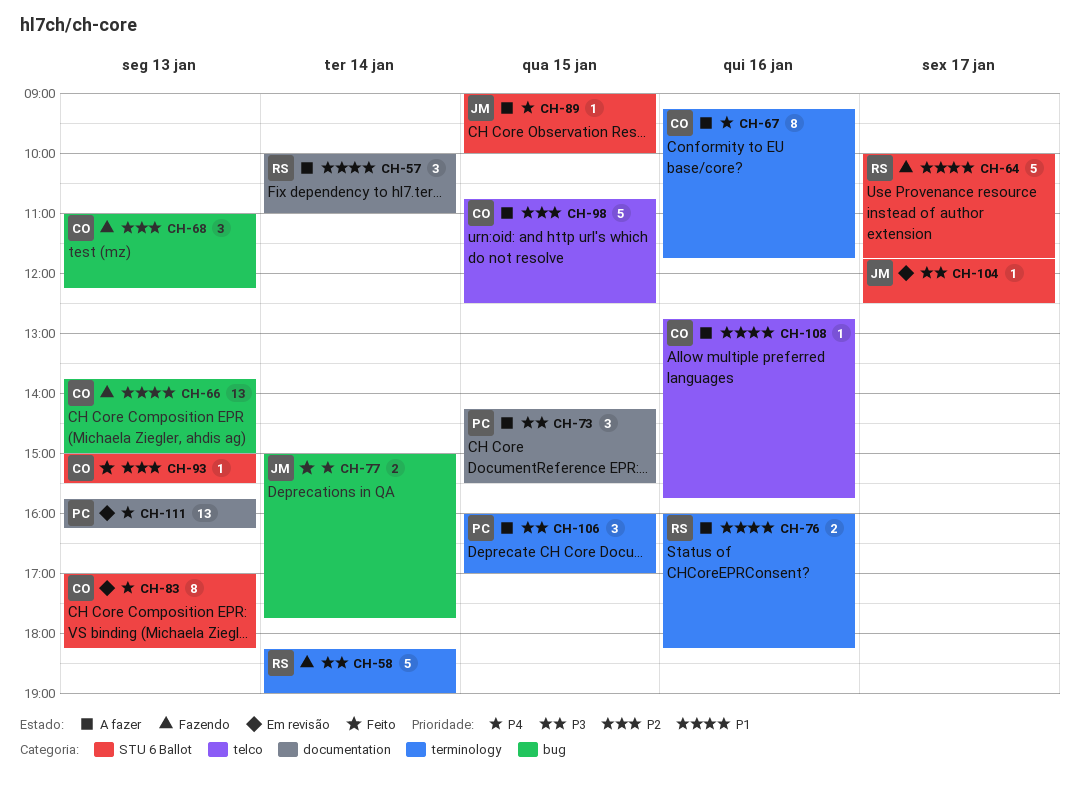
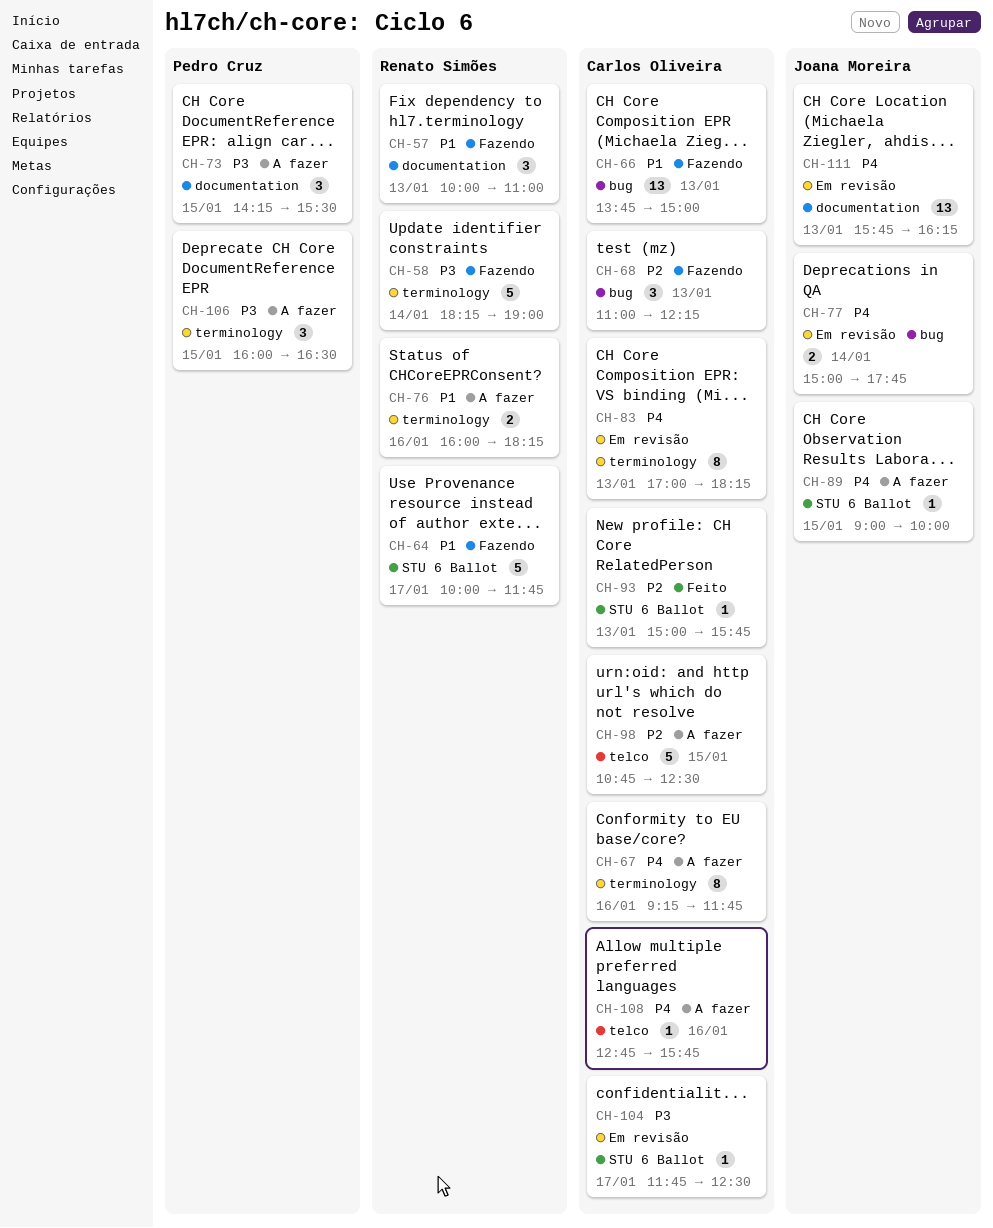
CH-57, status: A fazer -> Fazendo
CH-57, day: Jan 14 -> Jan 13
CH-77, status: Feito -> Em revisão
CH-83, label: STU 6 Ballot -> terminology
CH-93, ends: 15:30 -> 15:45
CH-104, owner: Joana Moreira -> Carlos Oliveira
CH-106, ends: 17:00 -> 16:30
CH-108, priority: P1 -> P4
CH-111, owner: Pedro Cruz -> Joana Moreira

